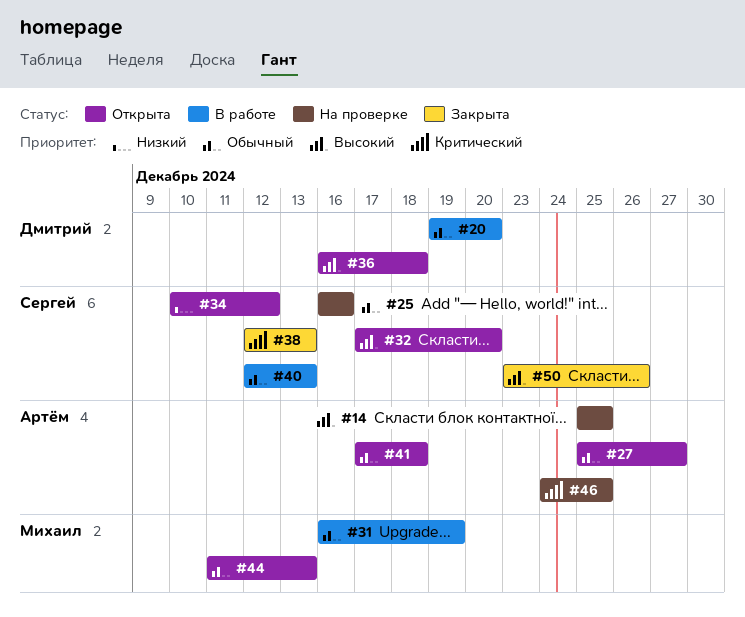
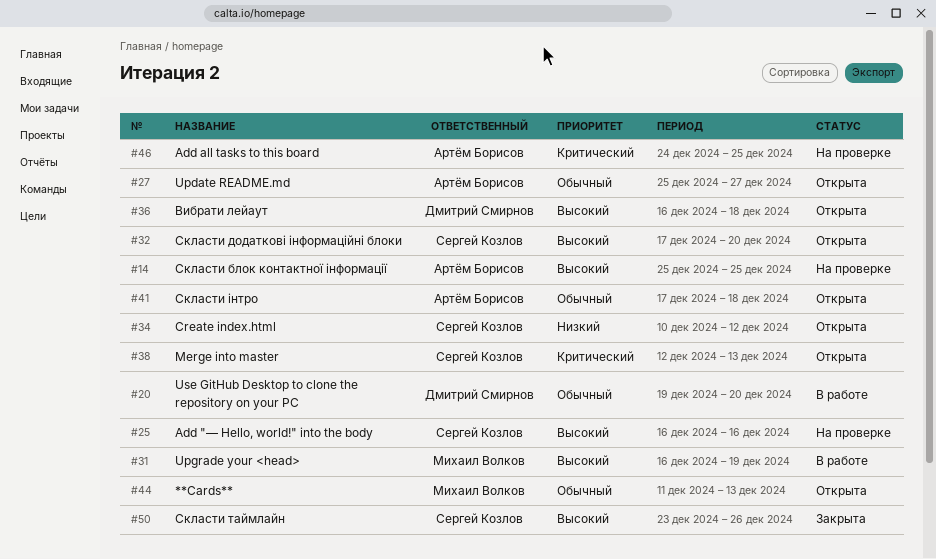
#25, priority: Обычный -> Высокий
#31, priority: Обычный -> Высокий
#38, status: Закрыта -> Открыта
#40: present -> none

